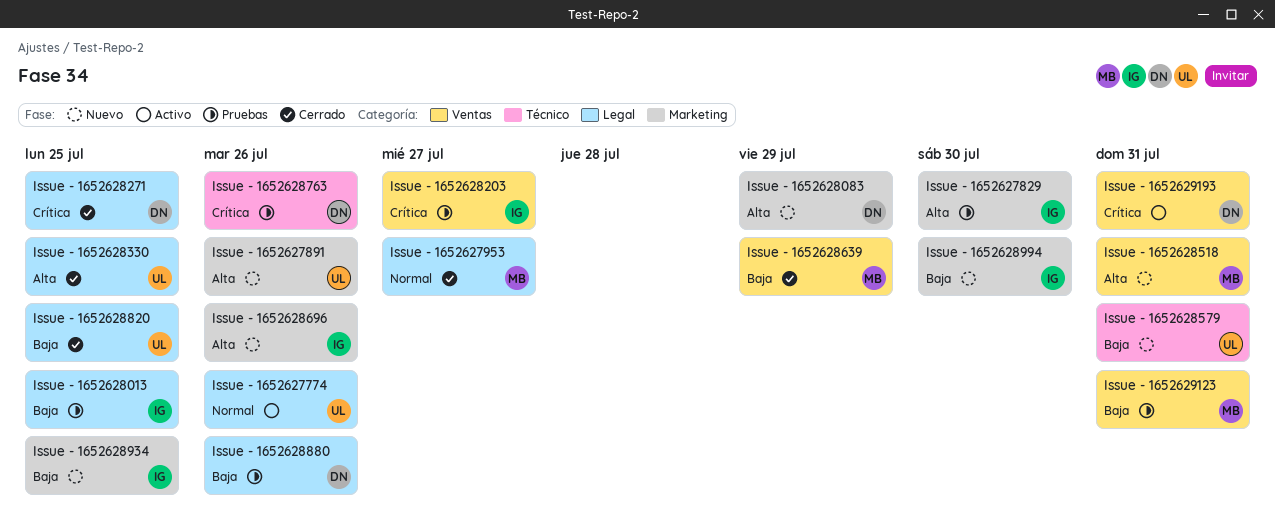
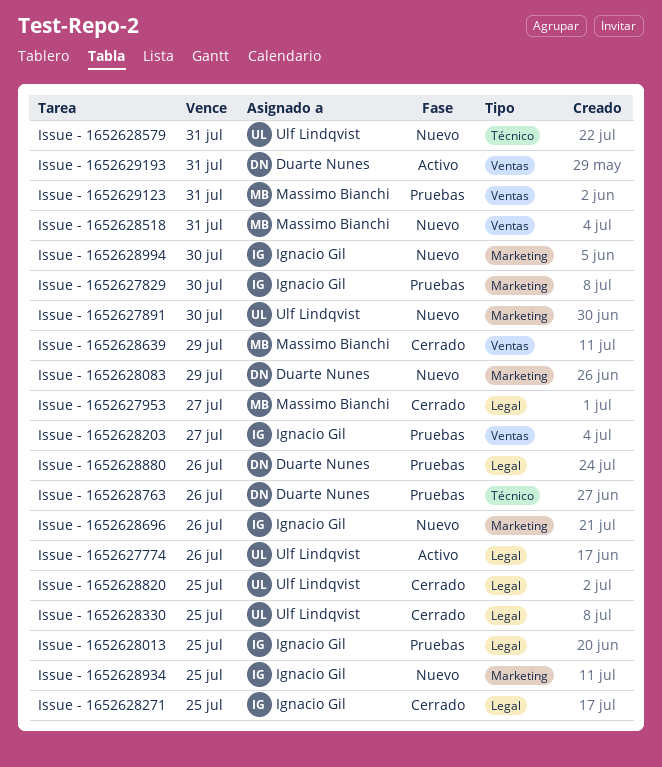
Issue - 1652627891, due: Jul 26 -> Jul 30
Issue - 1652628271, owner: Duarte Nunes -> Ignacio Gil

